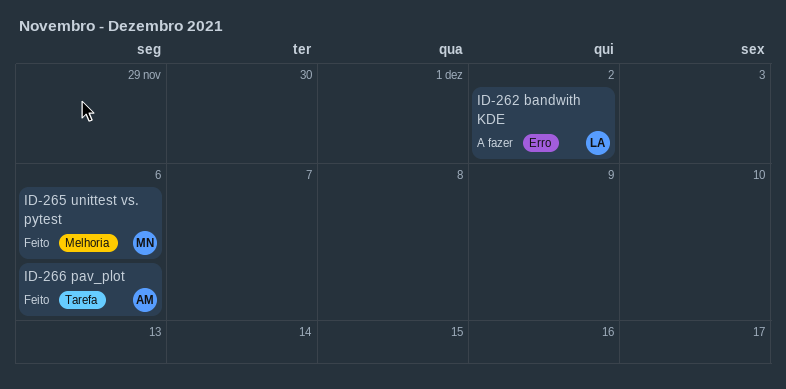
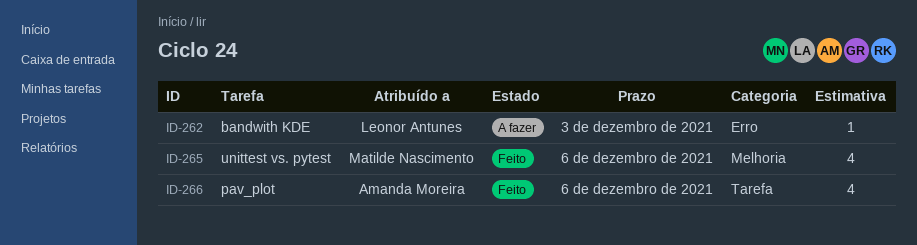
ID-262, due: Dec 2 -> Dec 3

